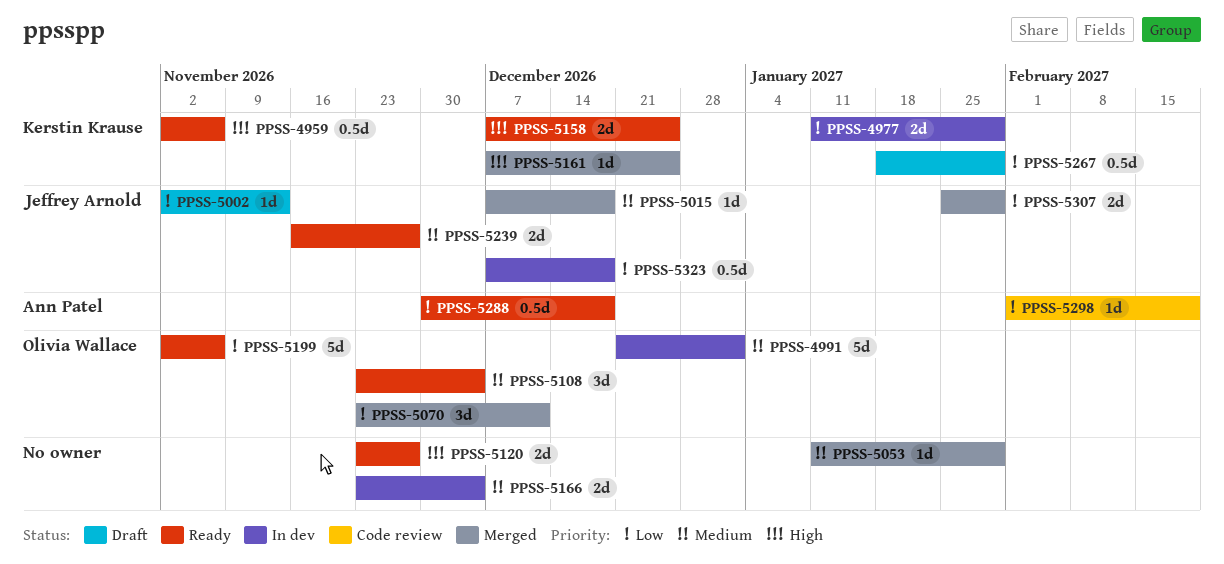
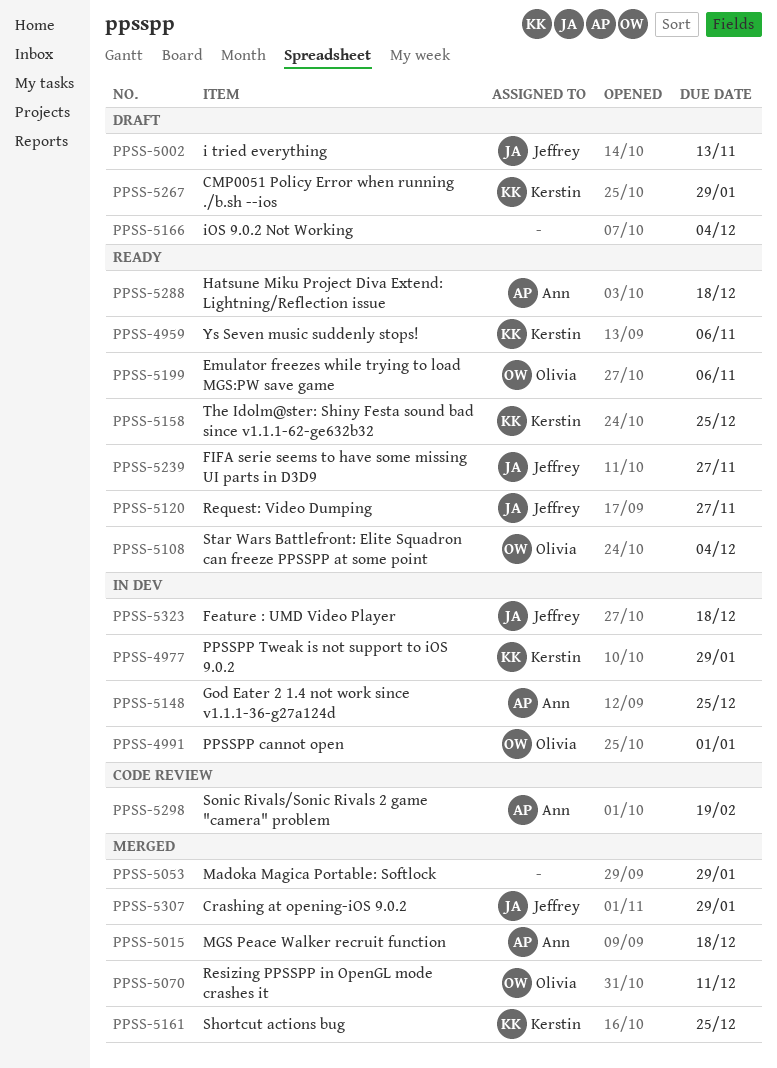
PPSS-5015, owner: Jeffrey Arnold -> Ann Patel
PPSS-5120, owner: none -> Jeffrey Arnold
PPSS-5148: none -> present
PPSS-5166, status: In dev -> Draft

